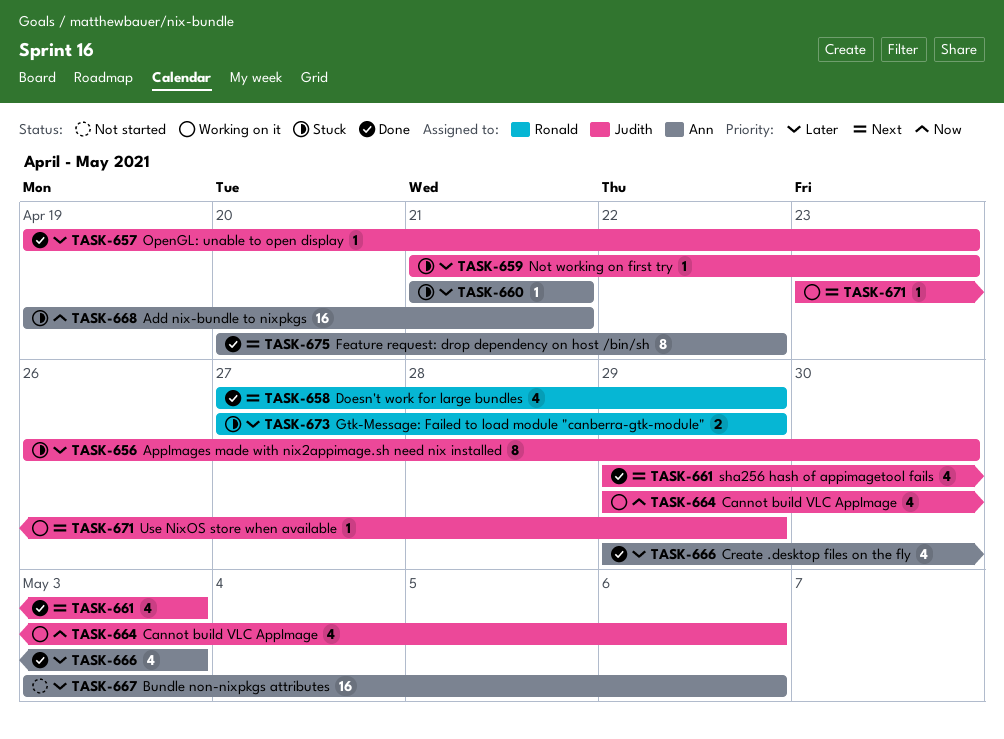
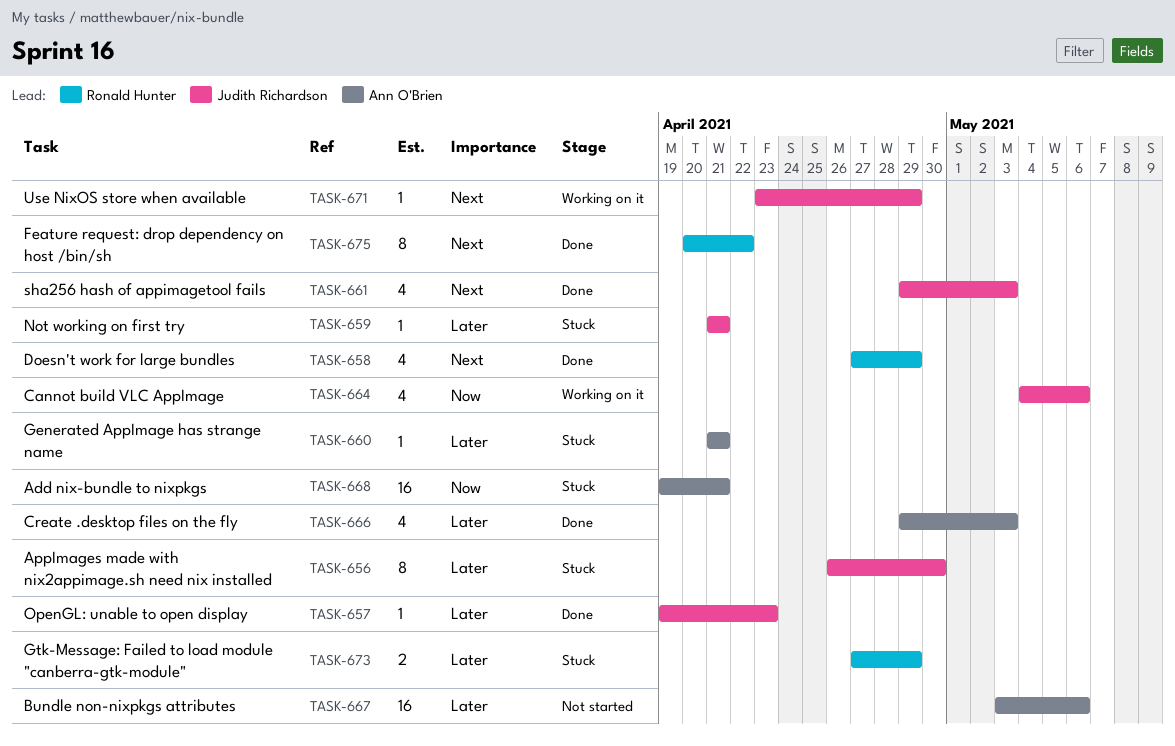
TASK-659, due: Apr 23 -> Apr 21
TASK-664, start: Apr 29 -> May 4
TASK-675, owner: Ann O'Brien -> Ronald Hunter

